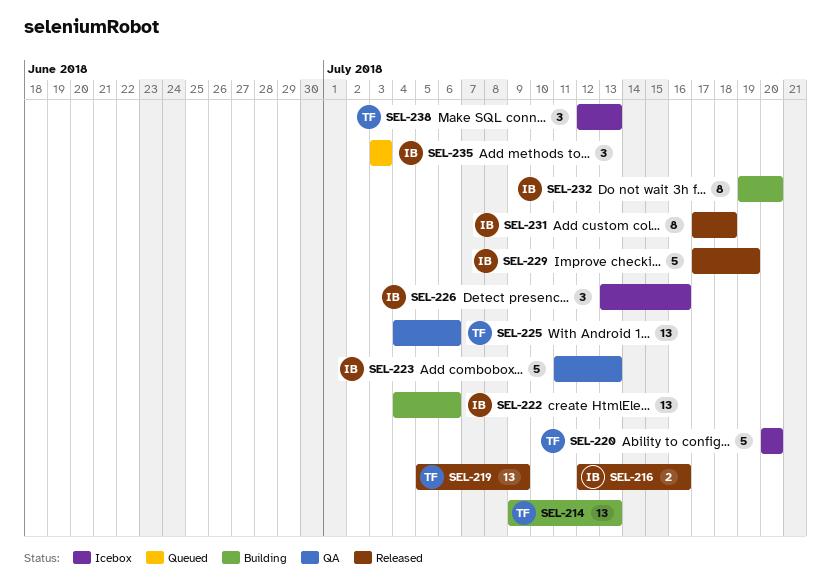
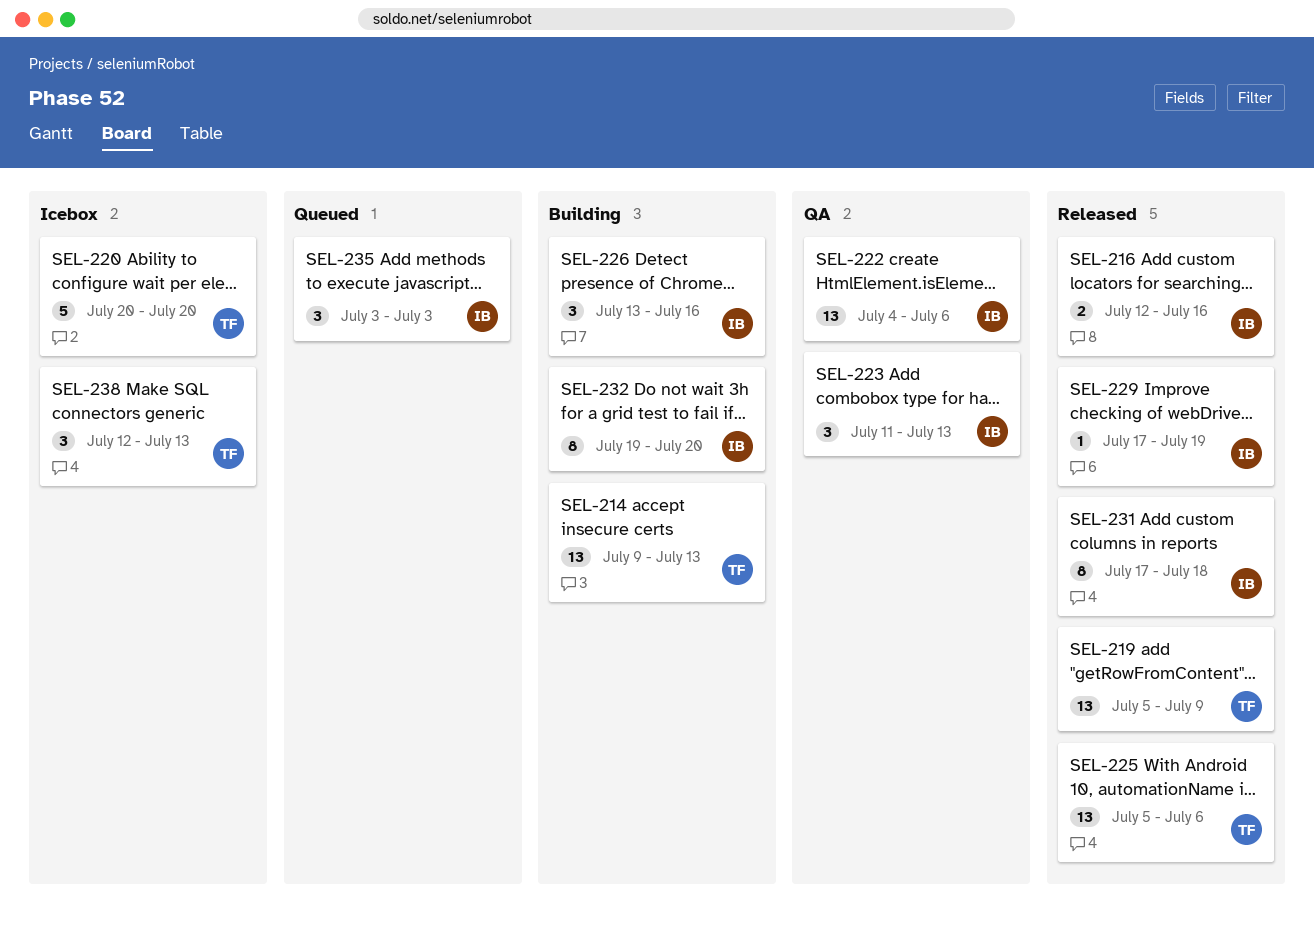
SEL-222, status: Building -> QA
SEL-223, estimate: 5 -> 3
SEL-225, status: QA -> Released
SEL-225, start: Jul 4 -> Jul 5
SEL-226, status: Icebox -> Building
SEL-229, estimate: 5 -> 1

